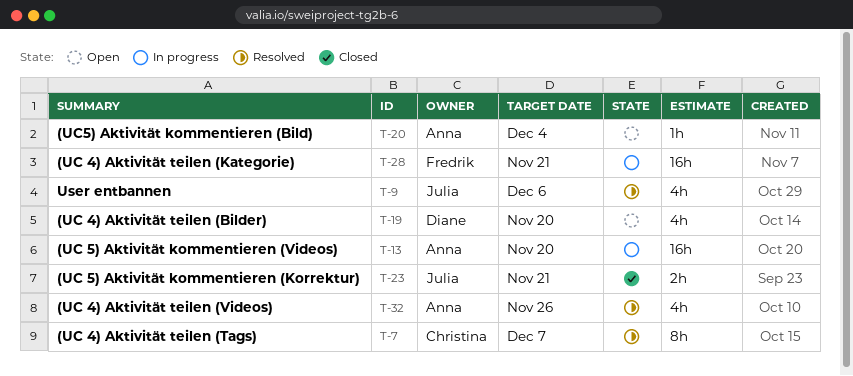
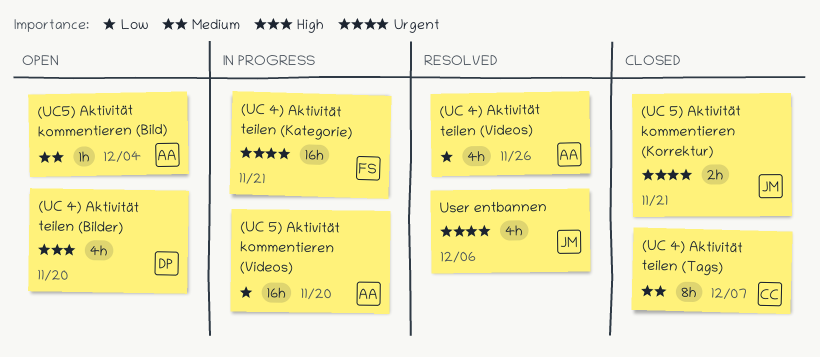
(UC 4) Aktivität teilen (Tags), status: Resolved -> Closed

